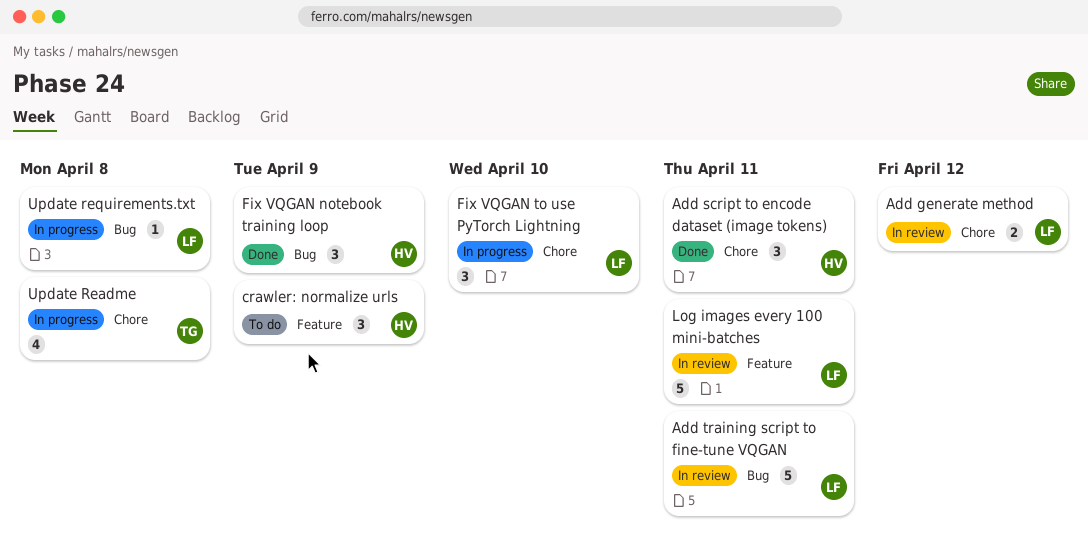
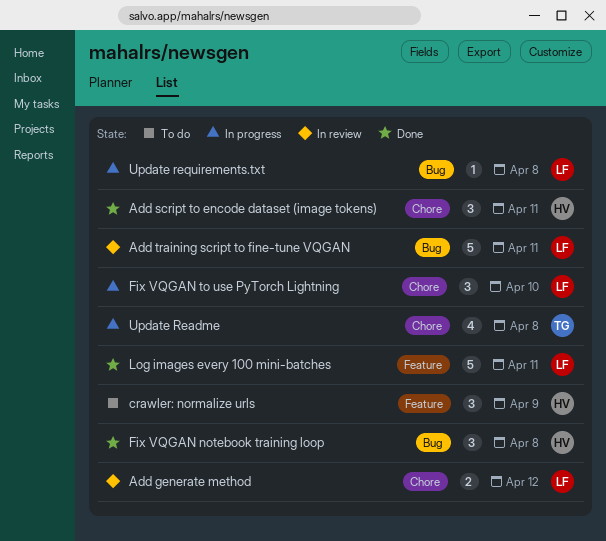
Fix VQGAN notebook training loop, due: Apr 9 -> Apr 8
Log images every 100 mini-batches, status: In review -> Done

